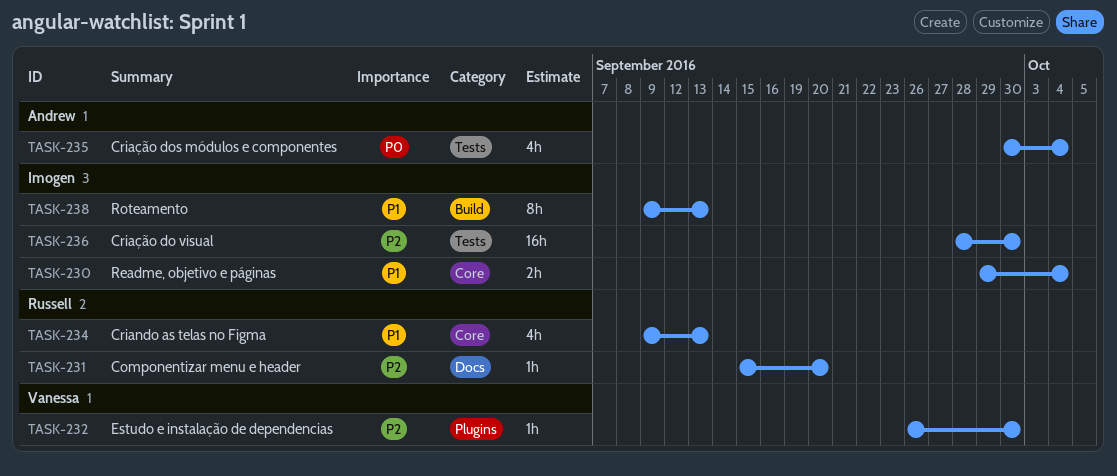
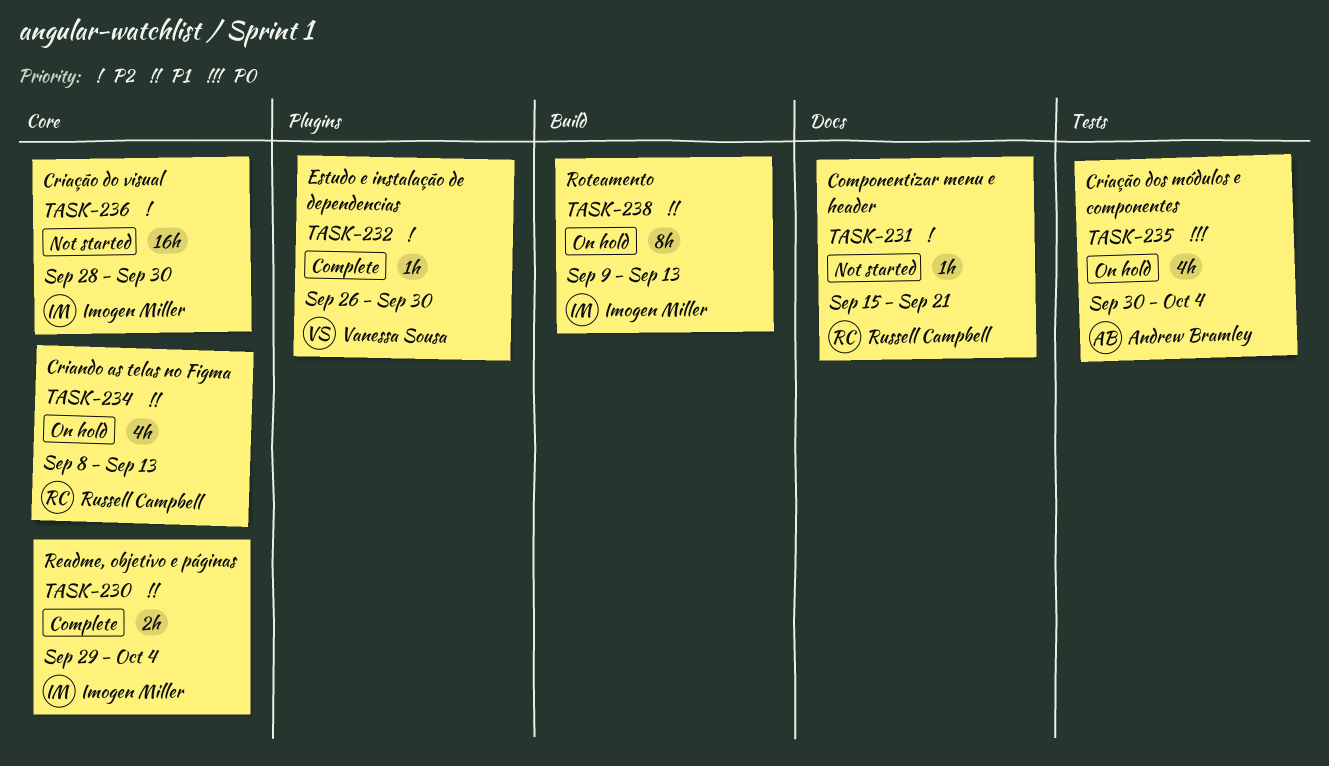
TASK-231, due: Sep 20 -> Sep 21
TASK-234, start: Sep 9 -> Sep 8
TASK-236, label: Tests -> Core

